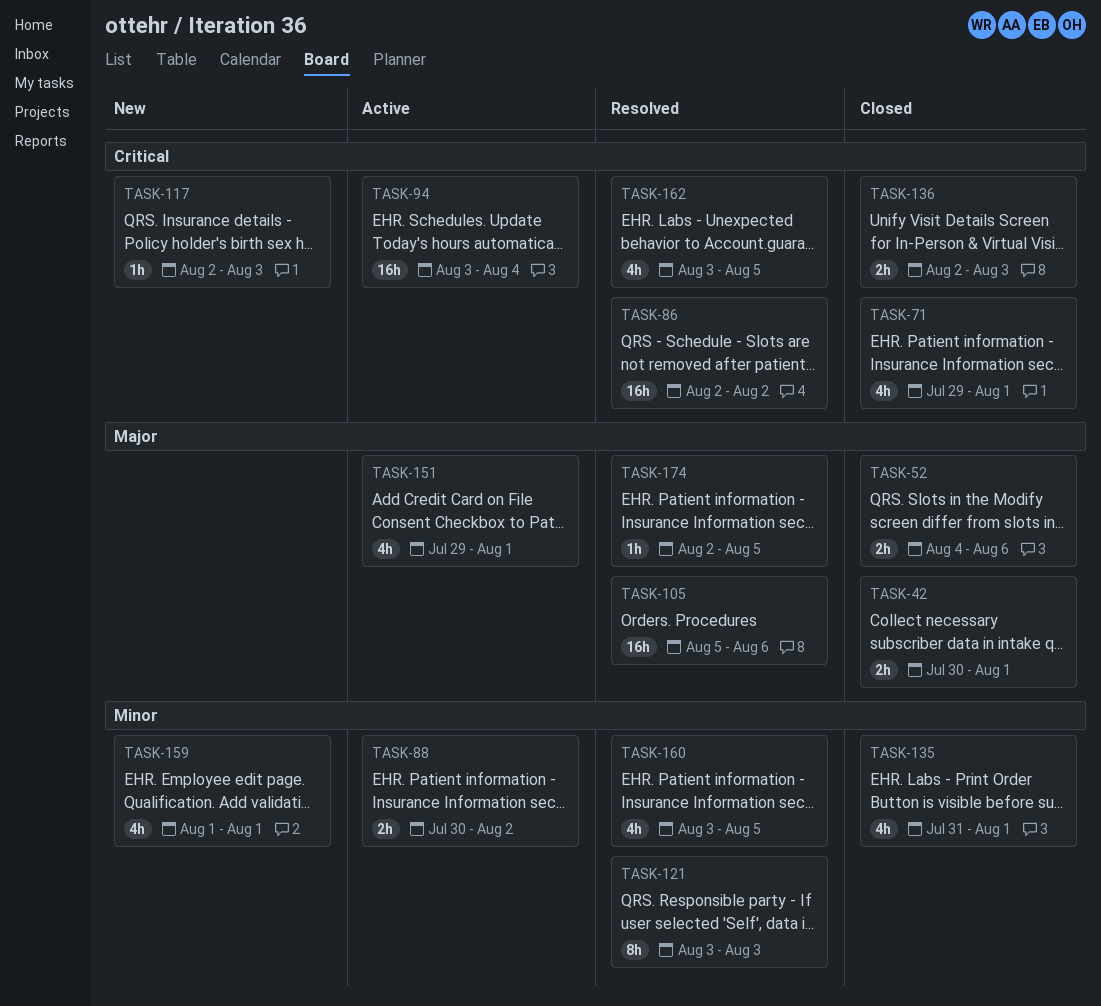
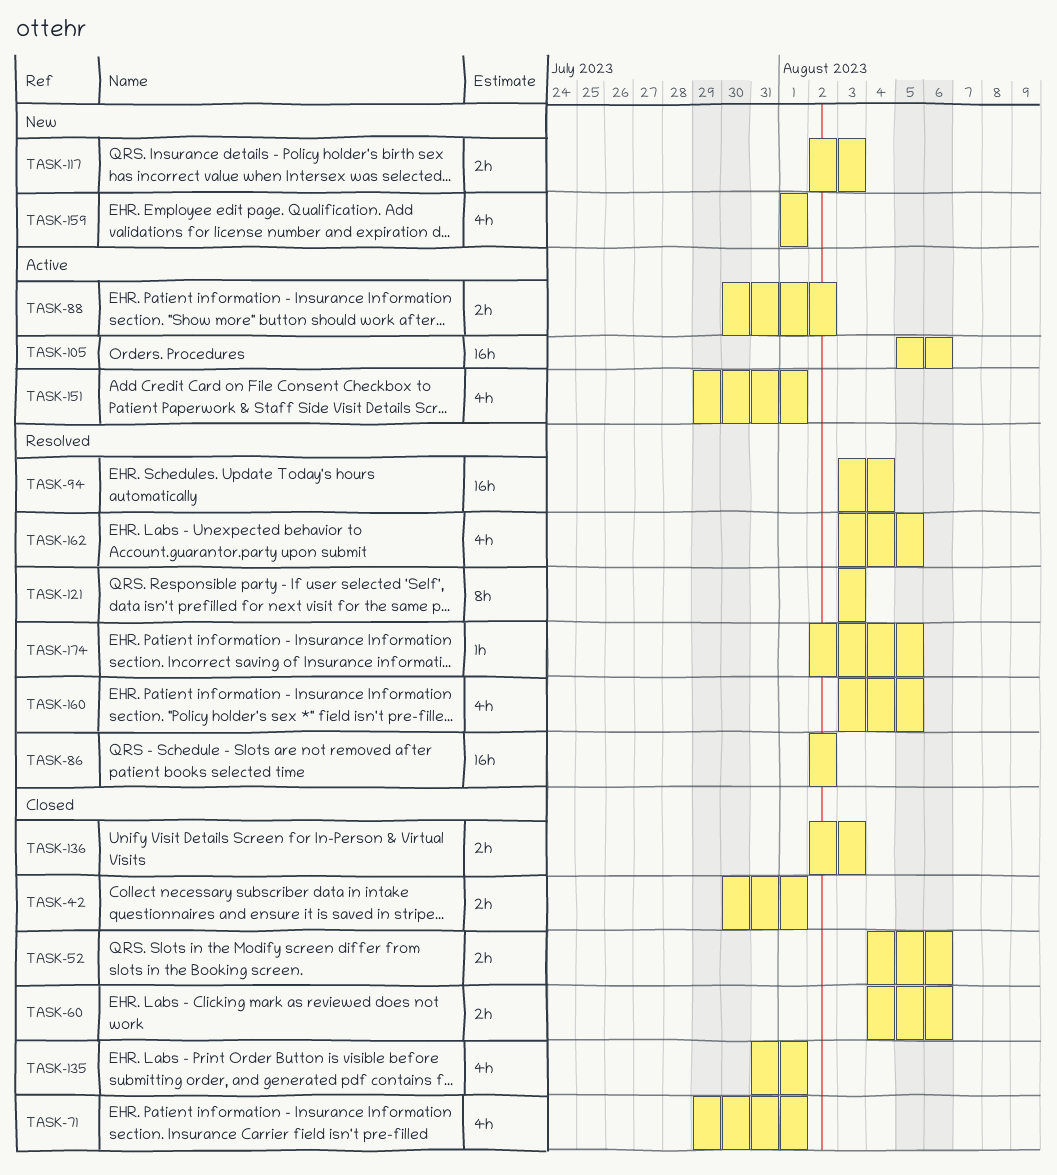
TASK-60: none -> present
TASK-94, status: Active -> Resolved
TASK-105, status: Resolved -> Active
TASK-117, estimate: 1h -> 2h

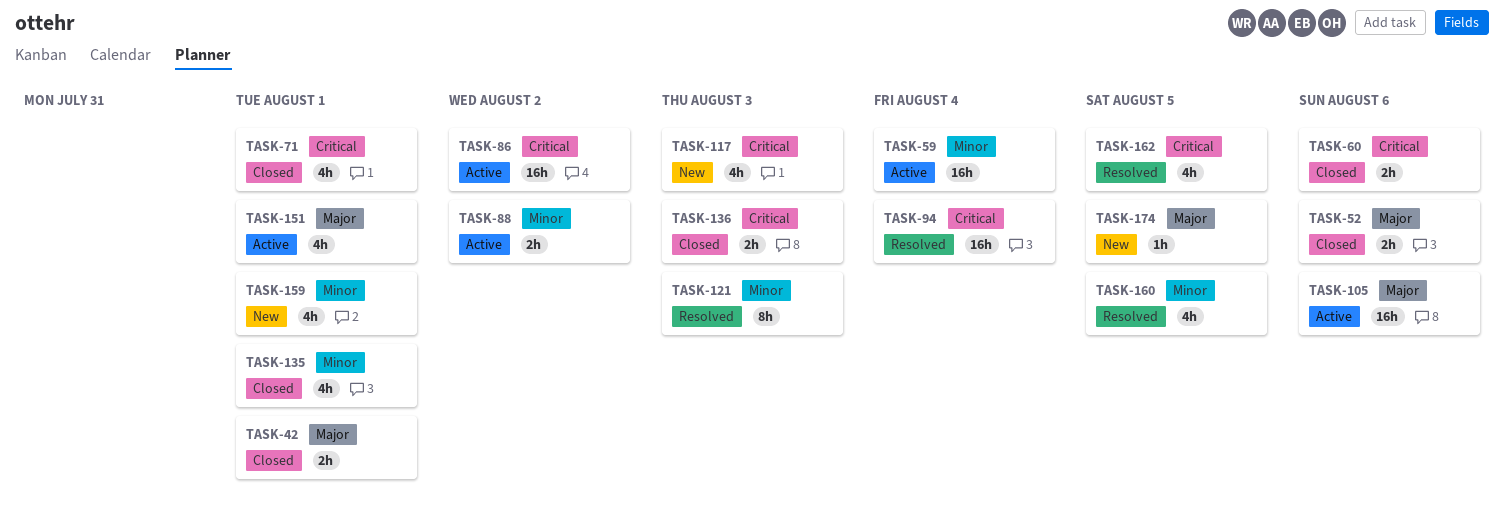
TASK-59: none -> present
TASK-86, status: Resolved -> Active
TASK-117, estimate: 2h -> 4h
TASK-174, status: Resolved -> New

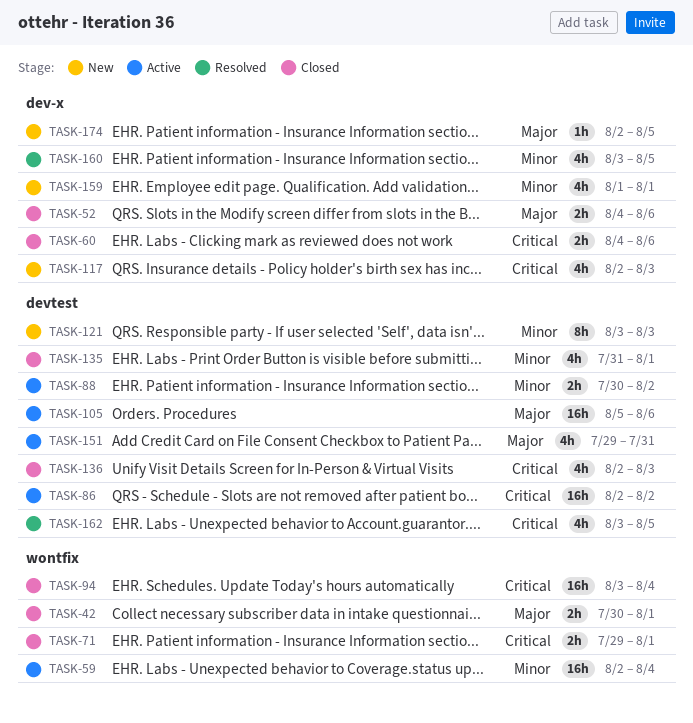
TASK-71, estimate: 4h -> 2h
TASK-94, status: Resolved -> Closed
TASK-121, status: Resolved -> New
TASK-136, estimate: 2h -> 4h
TASK-151, due: Aug 1 -> Jul 31

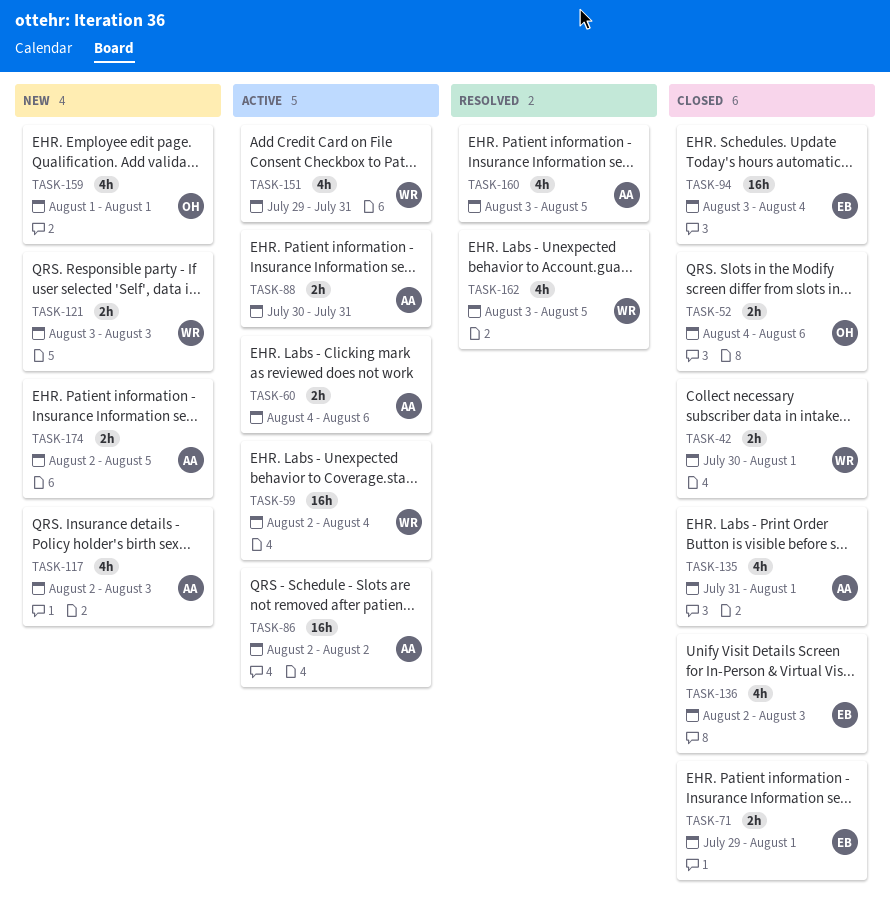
TASK-60, status: Closed -> Active
TASK-88, due: Aug 2 -> Jul 31
TASK-105: present -> none
TASK-121, estimate: 8h -> 2h
TASK-174, estimate: 1h -> 2h

